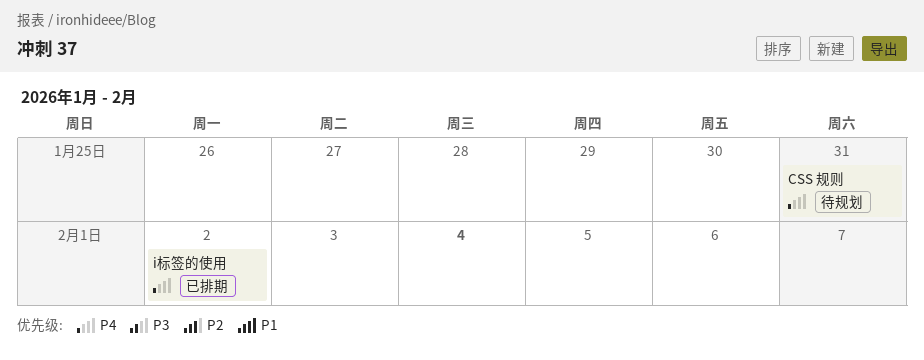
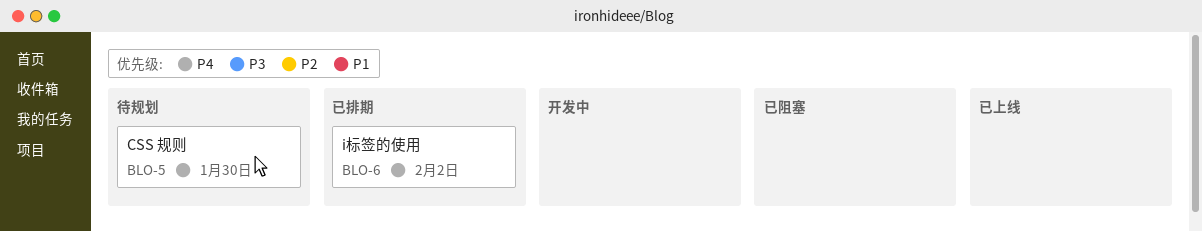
CSS 规则, due: Jan 31 -> Jan 30

